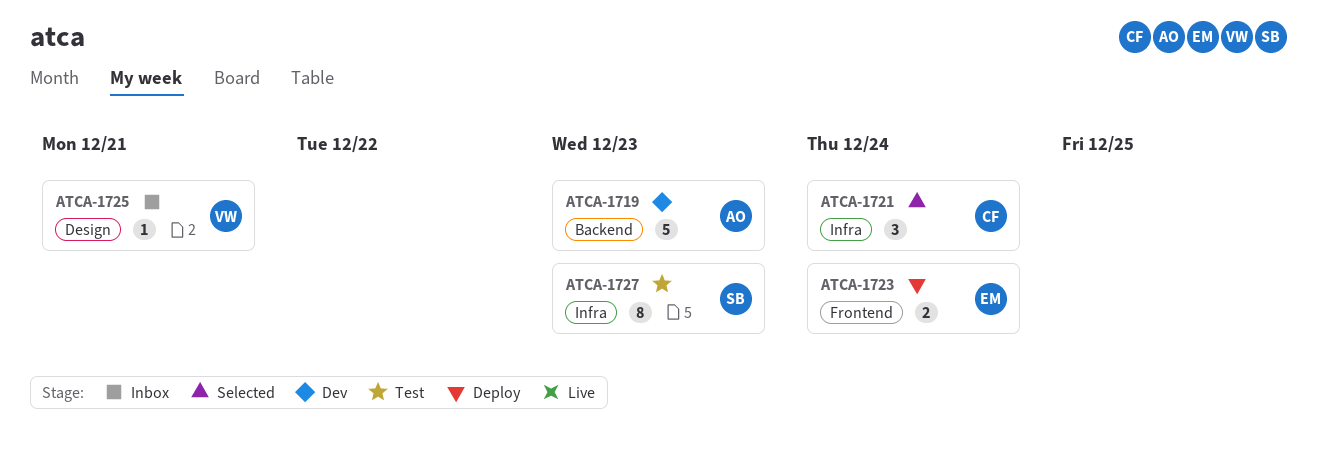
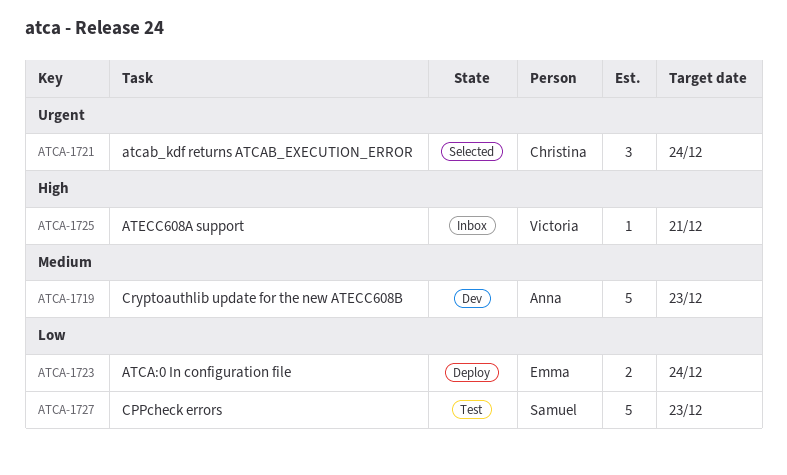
ATCA-1727, estimate: 8 -> 5

